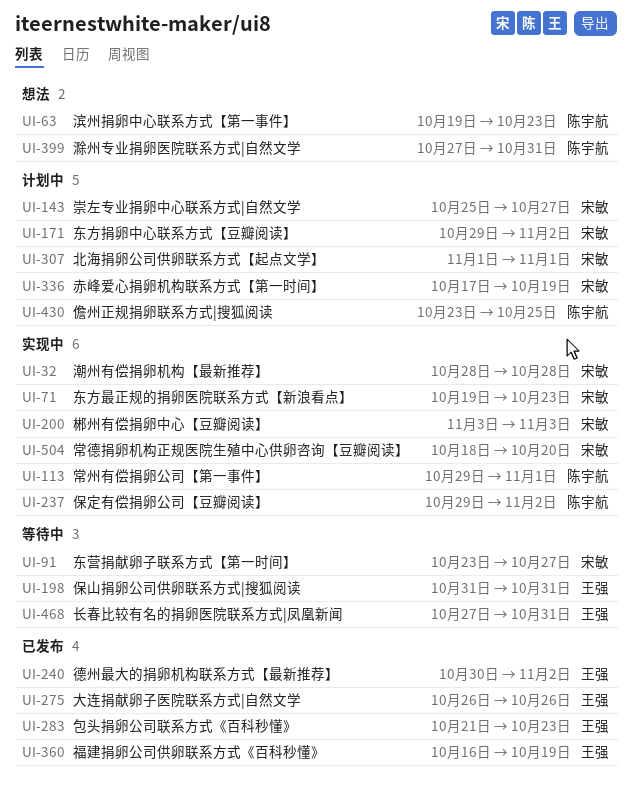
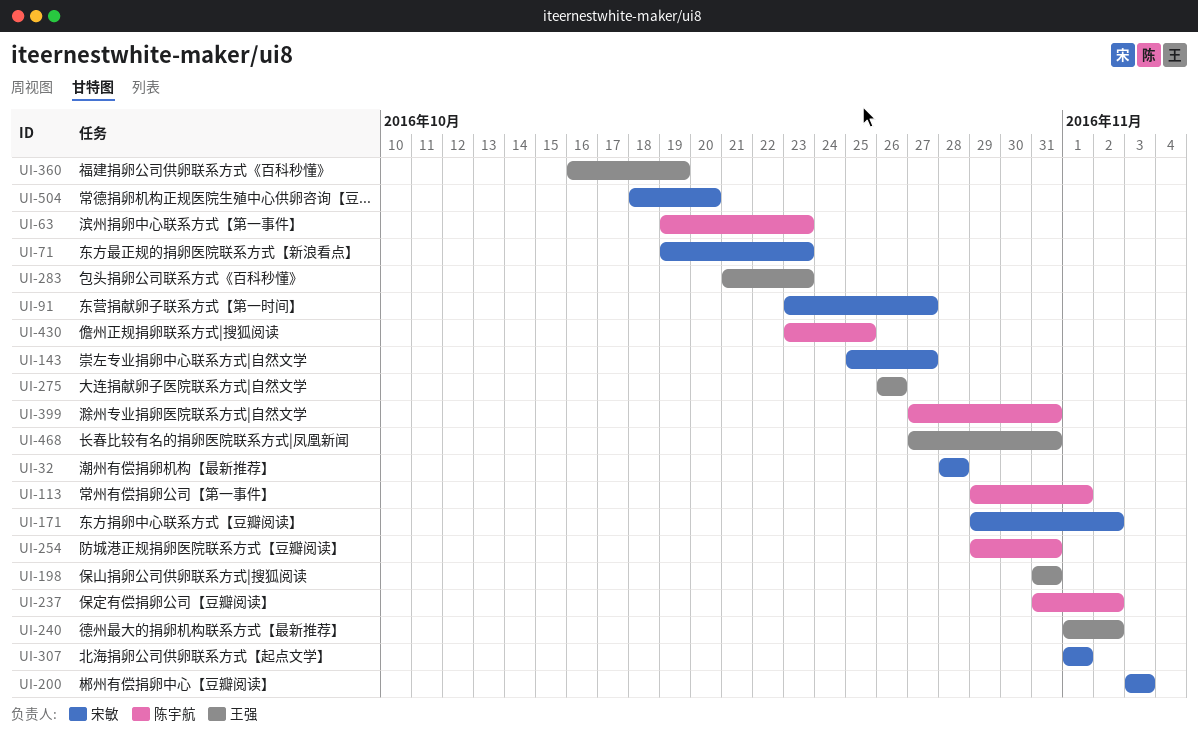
UI-237, start: Oct 29 -> Oct 31
UI-240, start: Oct 30 -> Nov 1
UI-254: none -> present
UI-336: present -> none

